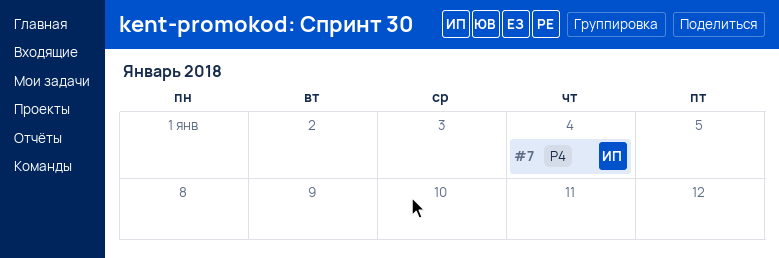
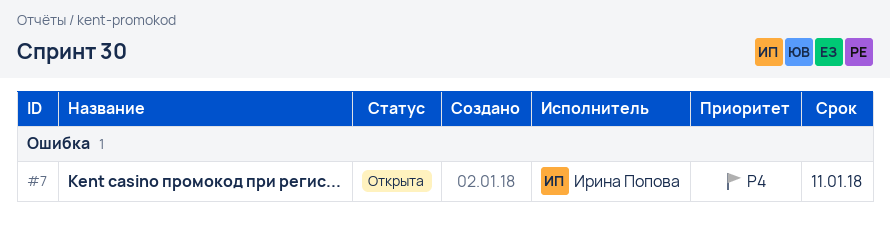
#7, due: Jan 4 -> Jan 11

